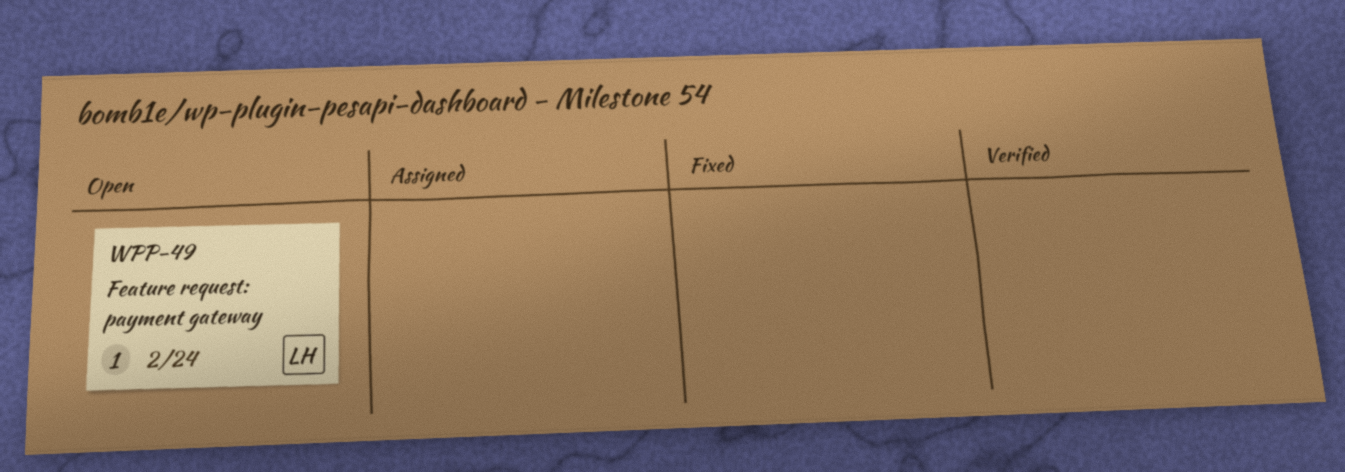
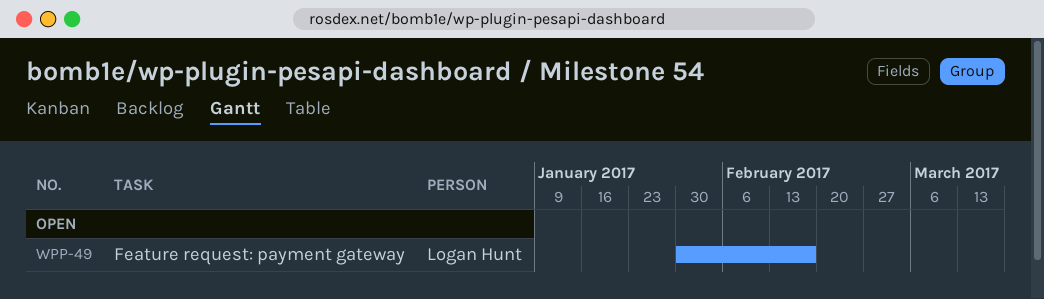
WPP-49, due: Feb 24 -> Feb 17

